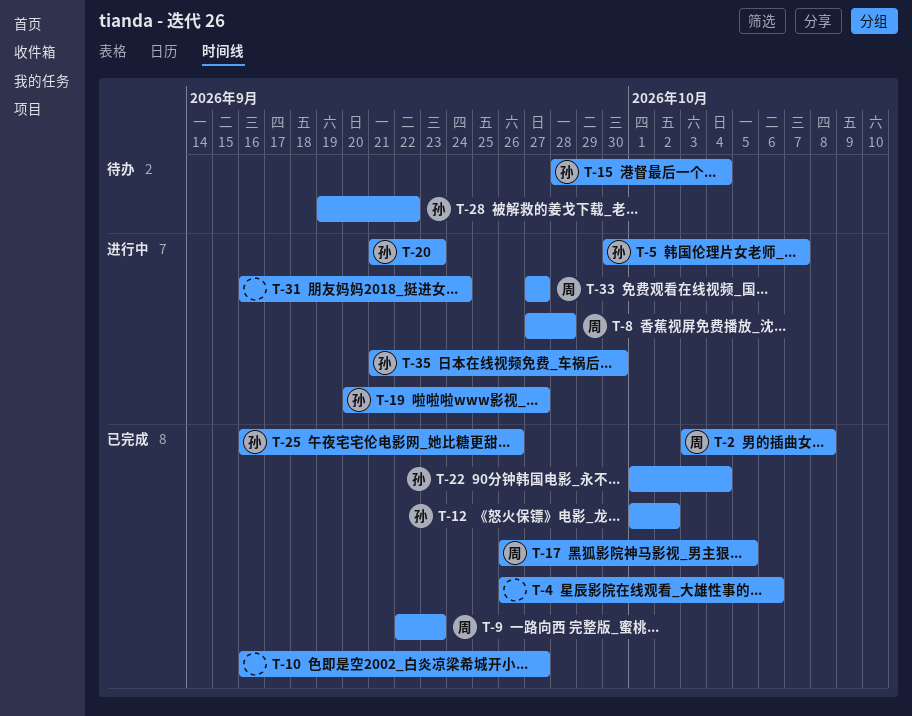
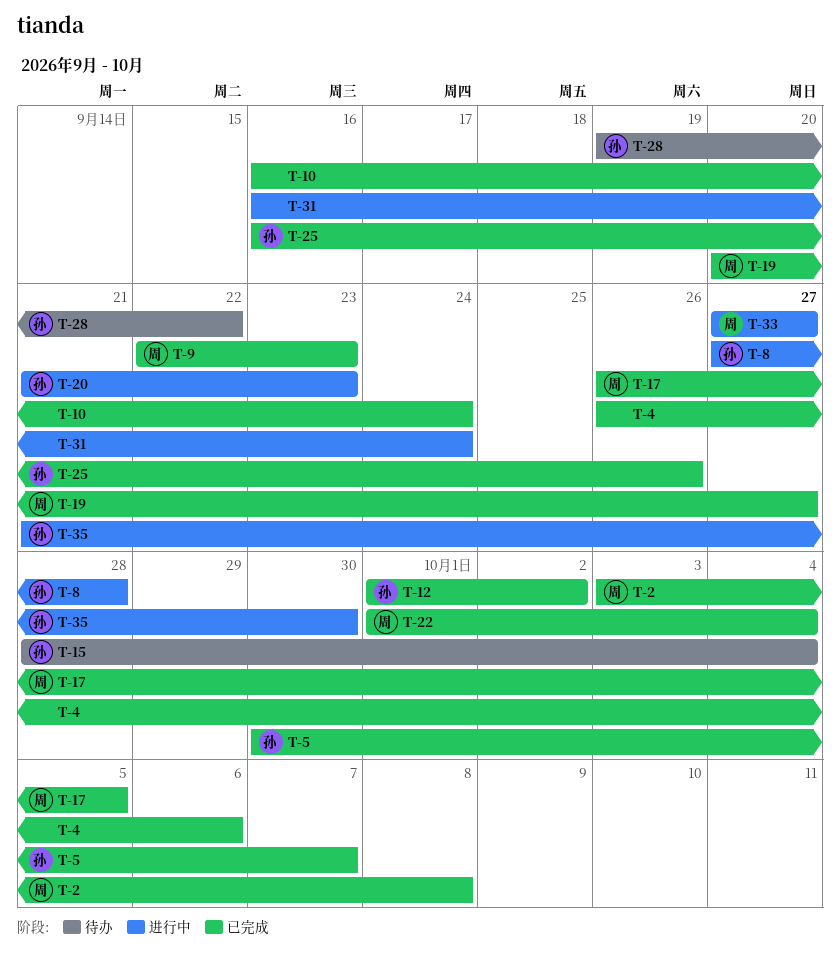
T-5, status: 进行中 -> 已完成
T-8, owner: 周 -> 孙
T-10, due: Sep 27 -> Sep 24
T-19, status: 进行中 -> 已完成
T-19, owner: 孙 -> 周
T-22, owner: 孙 -> 周

